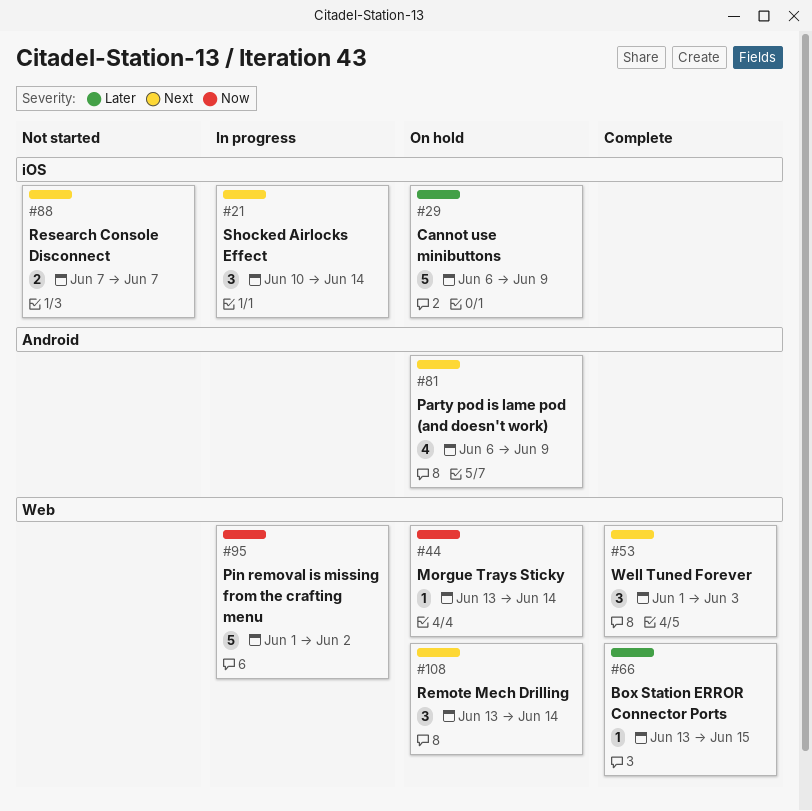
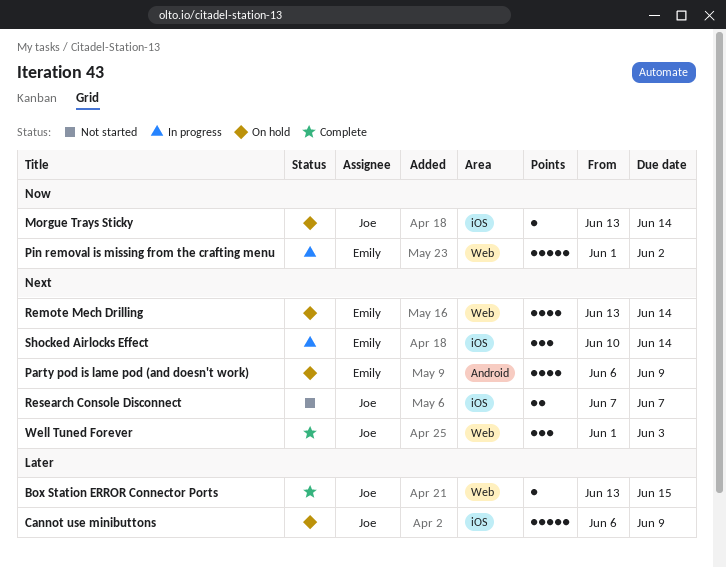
Morgue Trays Sticky, label: Web -> iOS
Remote Mech Drilling, estimate: 3 -> 4

